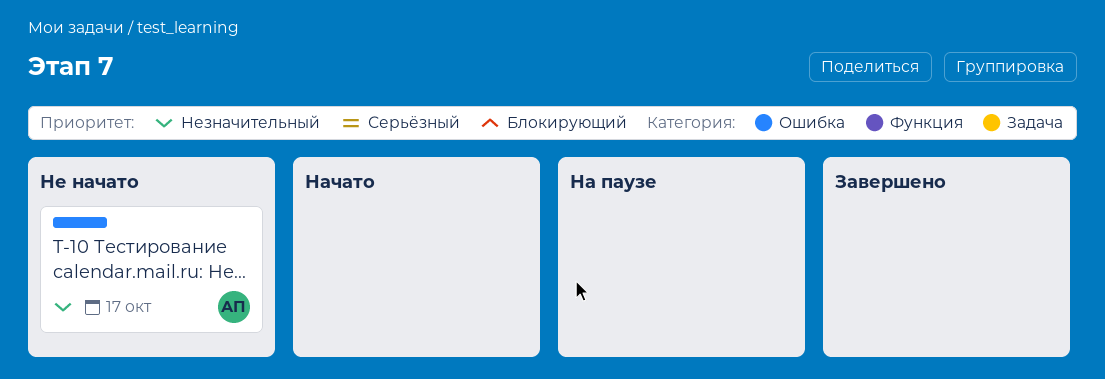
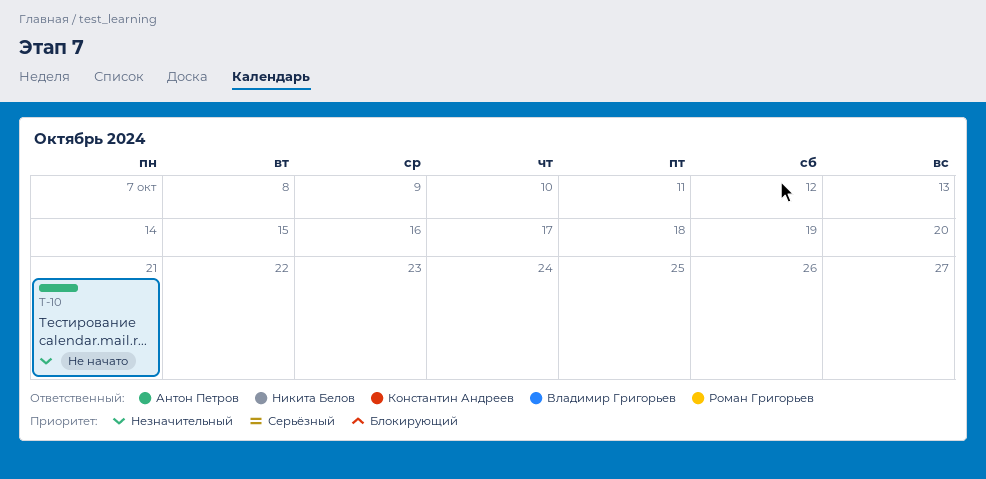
T-10, due: Oct 17 -> Oct 21

